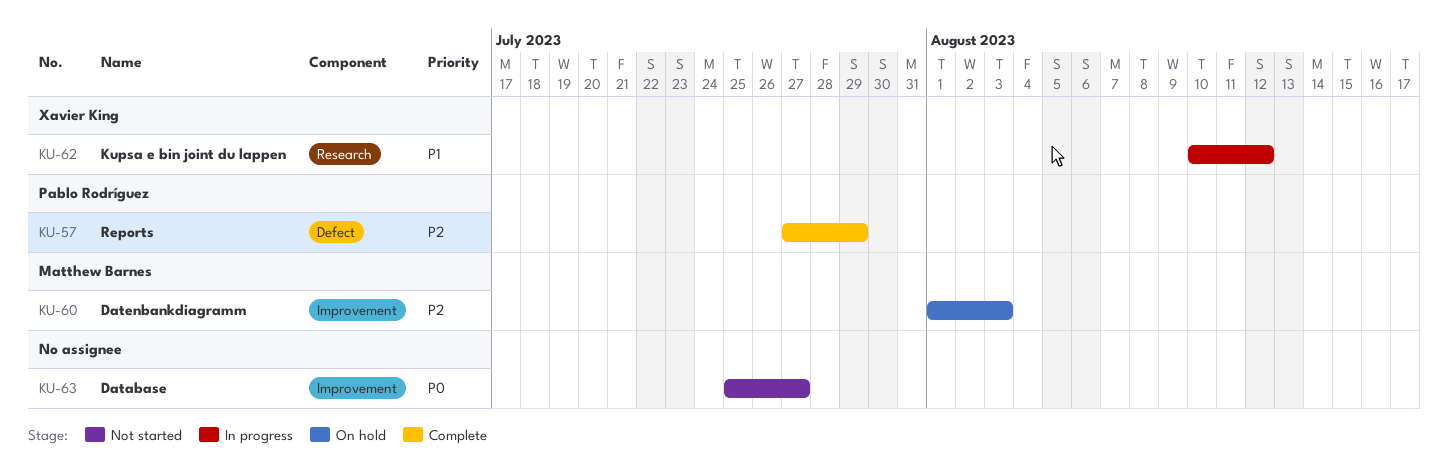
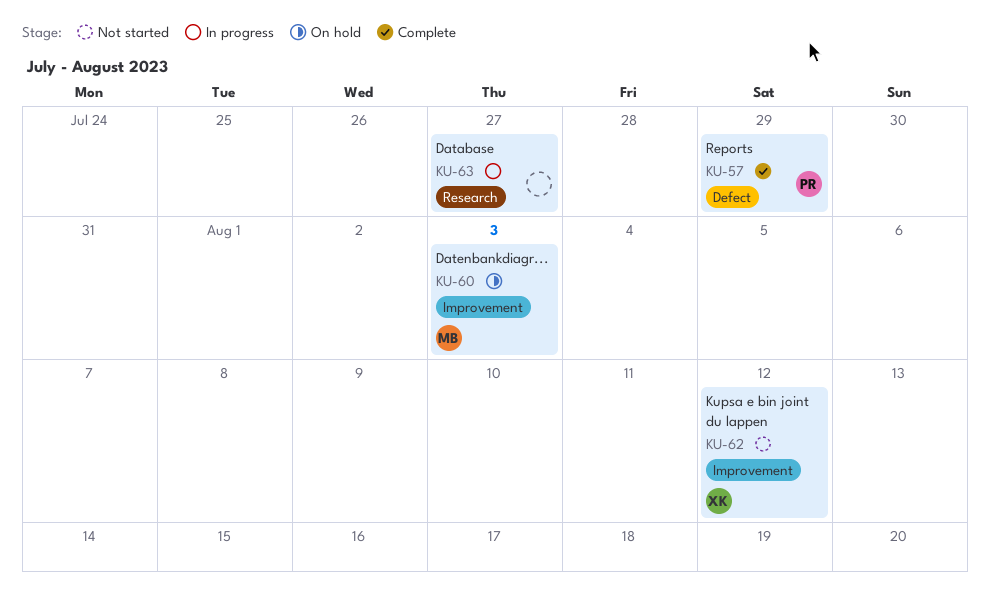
KU-62, status: In progress -> Not started
KU-62, label: Research -> Improvement
KU-63, status: Not started -> In progress
KU-63, label: Improvement -> Research

